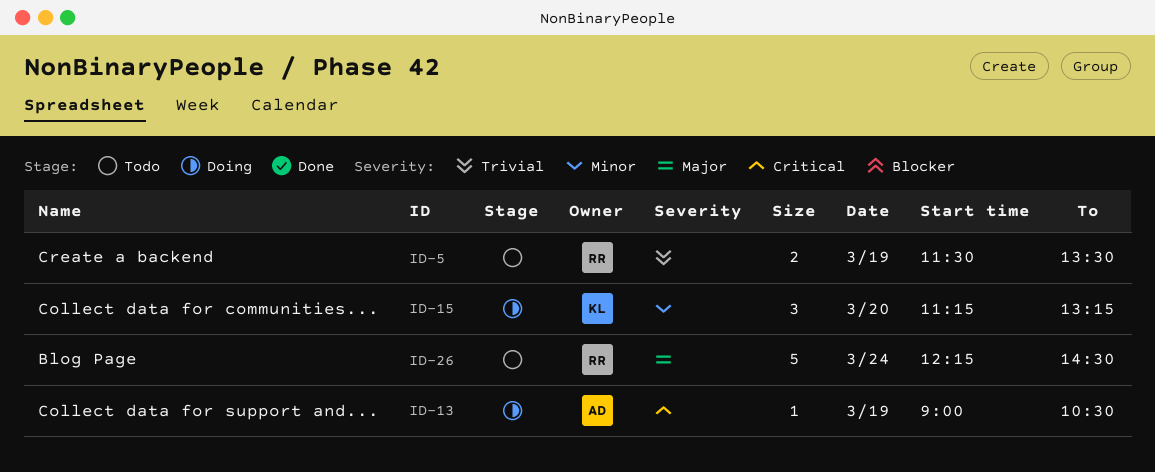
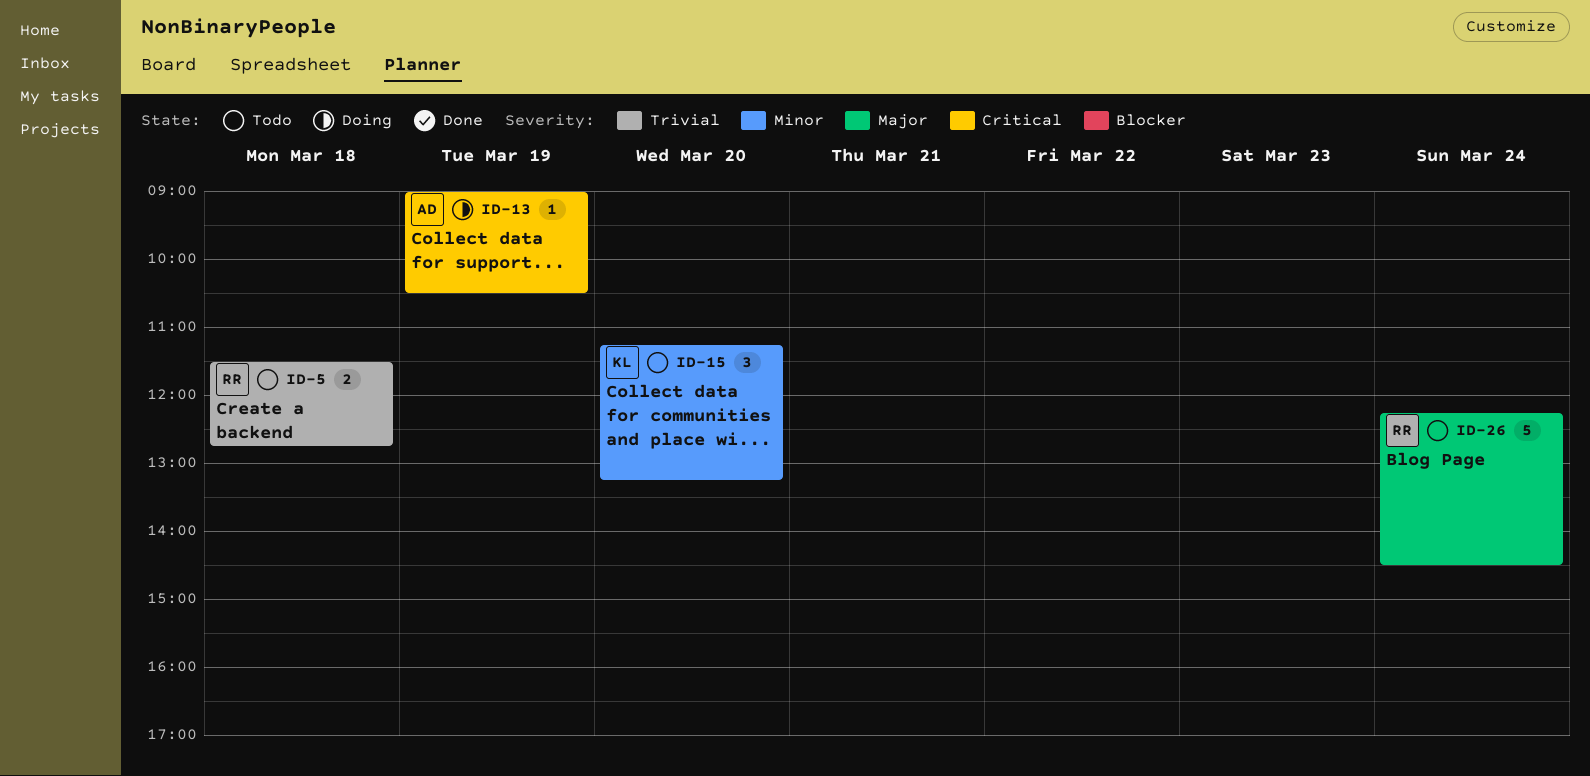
ID-5, day: Mar 19 -> Mar 18
ID-5, ends: 13:30 -> 12:45
ID-15, status: Doing -> Todo

